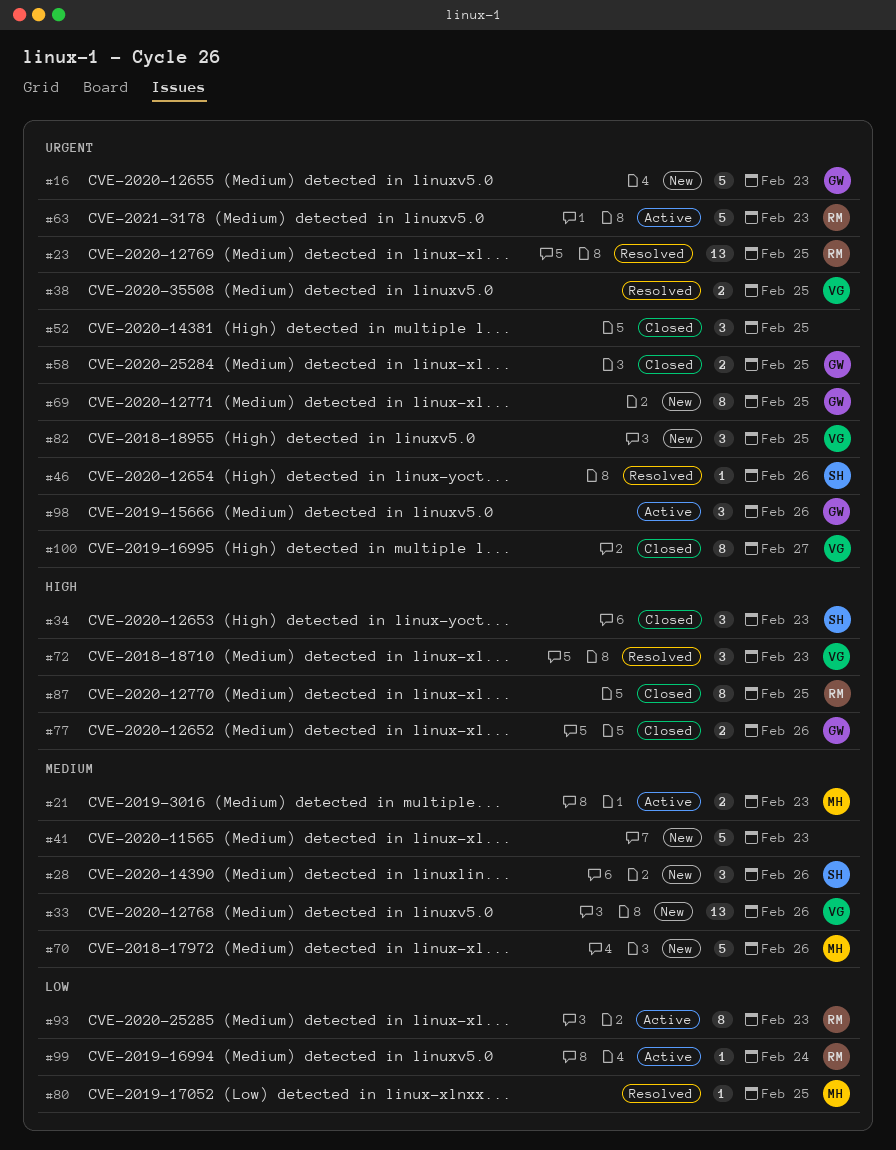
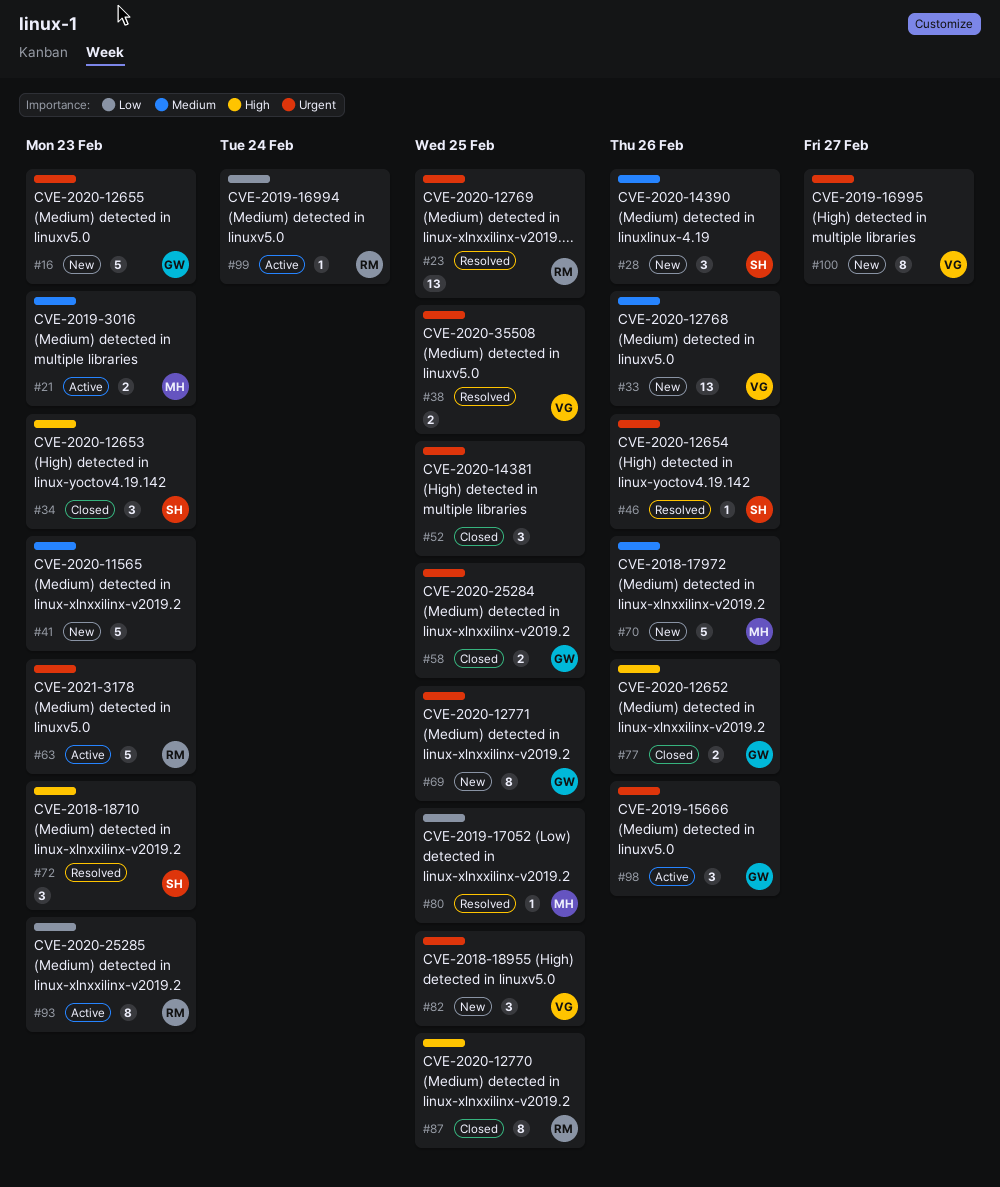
#72, owner: VG -> SH
#100, status: Closed -> New

